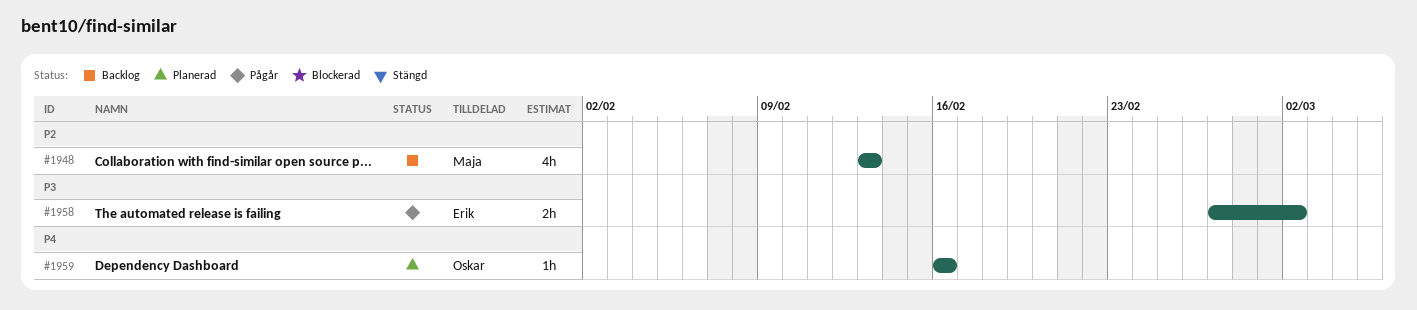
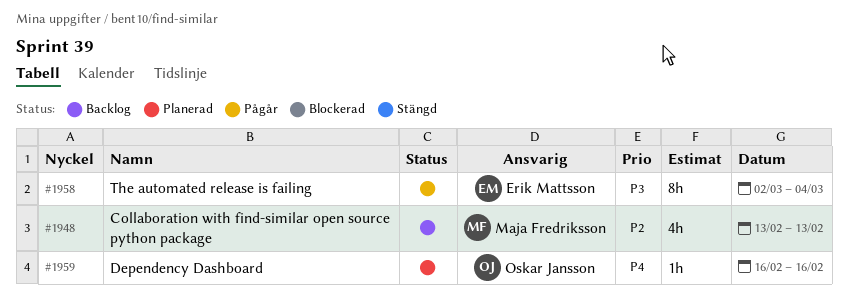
#1958, estimate: 2h -> 8h
#1958, start: Feb 27 -> Mar 2
#1958, due: Mar 2 -> Mar 4

